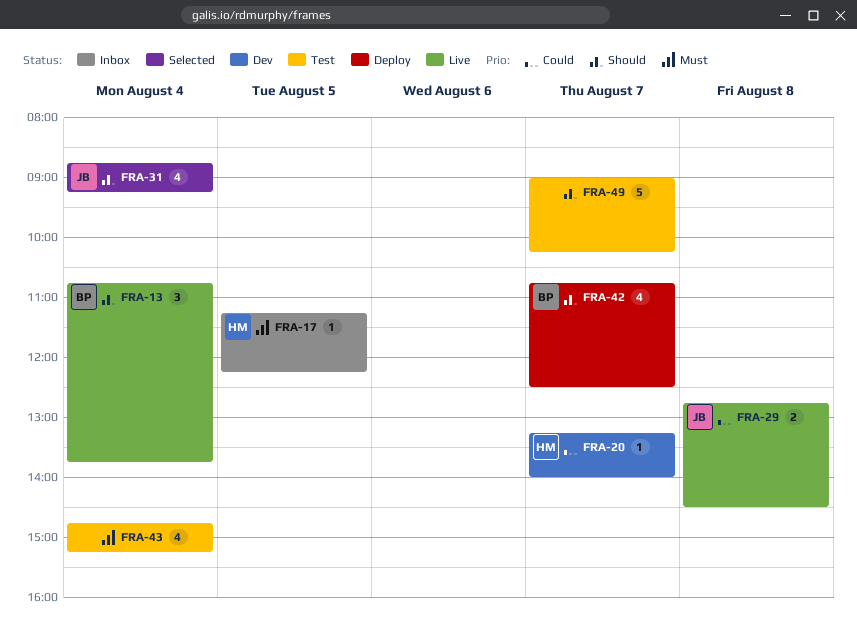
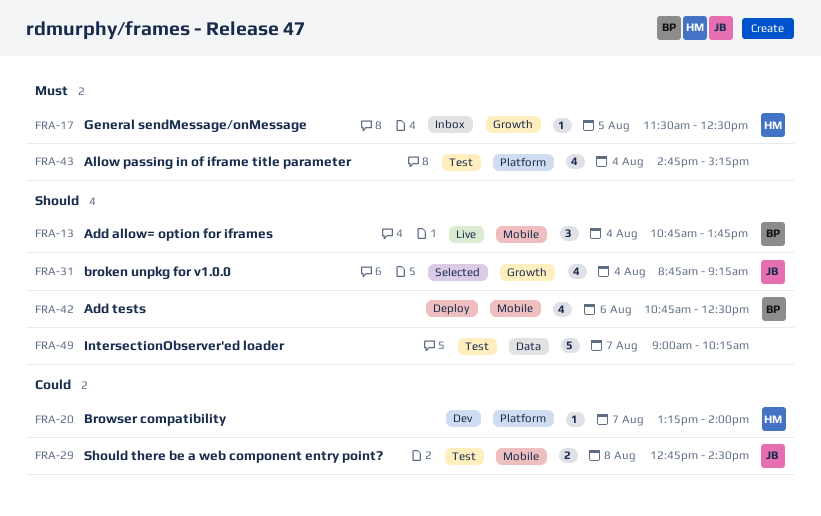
FRA-17, begins: 11:15 -> 11:30
FRA-17, ends: 12:15 -> 12:30
FRA-29, status: Live -> Test
FRA-42, day: Aug 7 -> Aug 6

